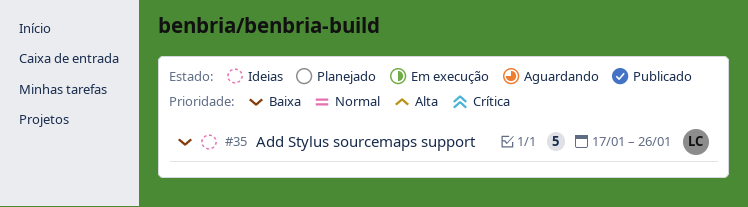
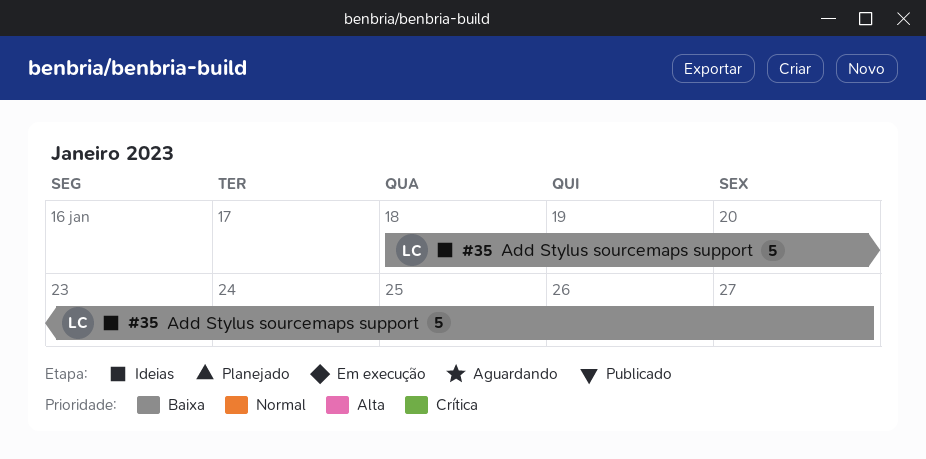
#35, start: Jan 17 -> Jan 18
#35, due: Jan 26 -> Jan 27

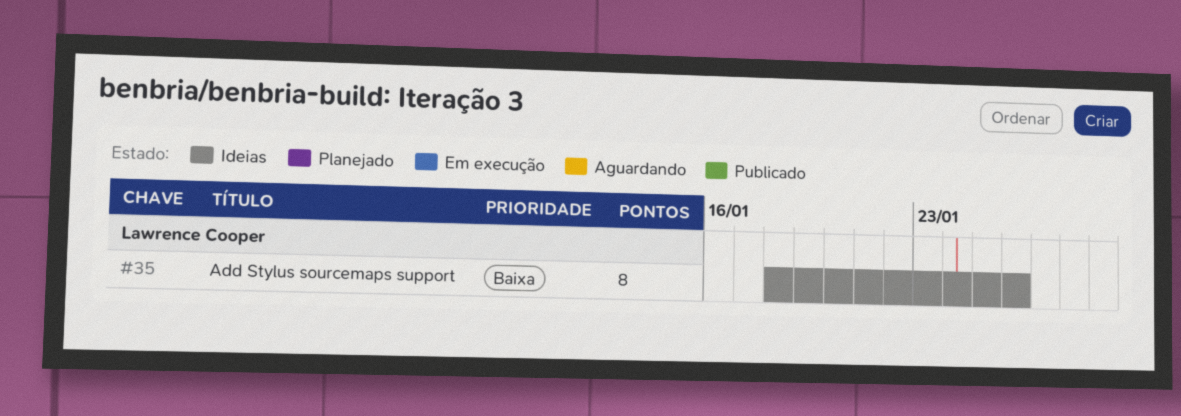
#35, estimate: 5 -> 8
#35, due: Jan 27 -> Jan 26

